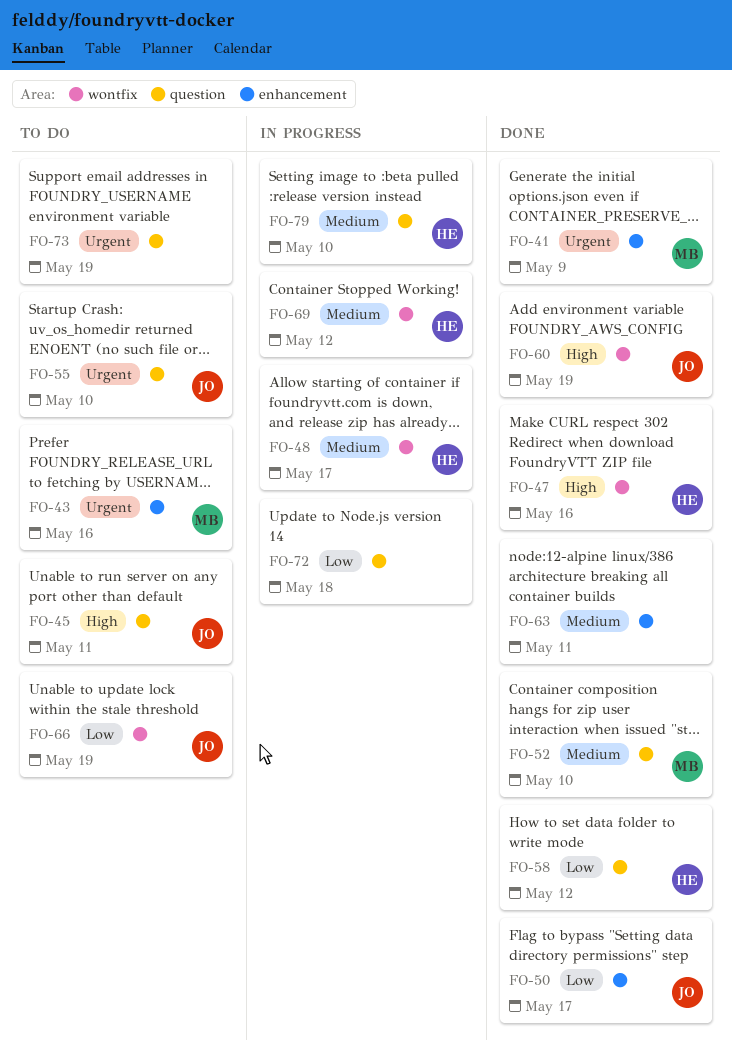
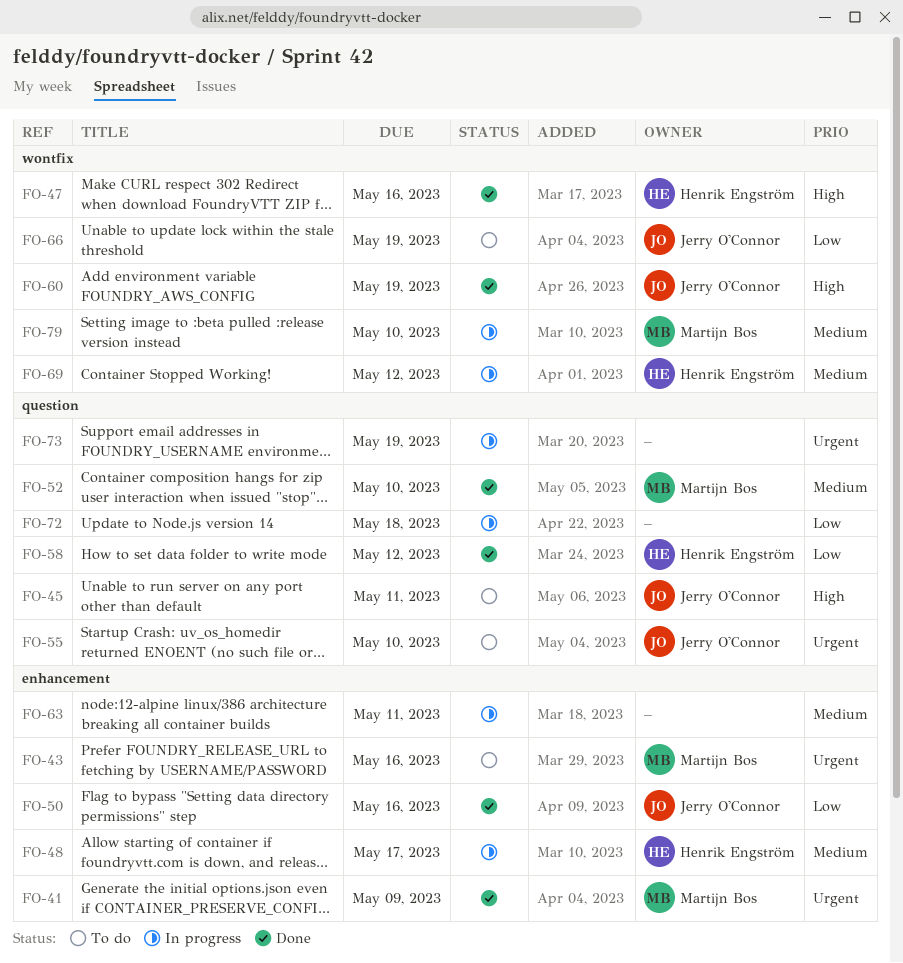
FO-48, label: wontfix -> enhancement
FO-50, due: May 17 -> May 16
FO-63, status: Done -> In progress
FO-73, status: To do -> In progress
FO-79, owner: Henrik Engström -> Martijn Bos
FO-79, label: question -> wontfix

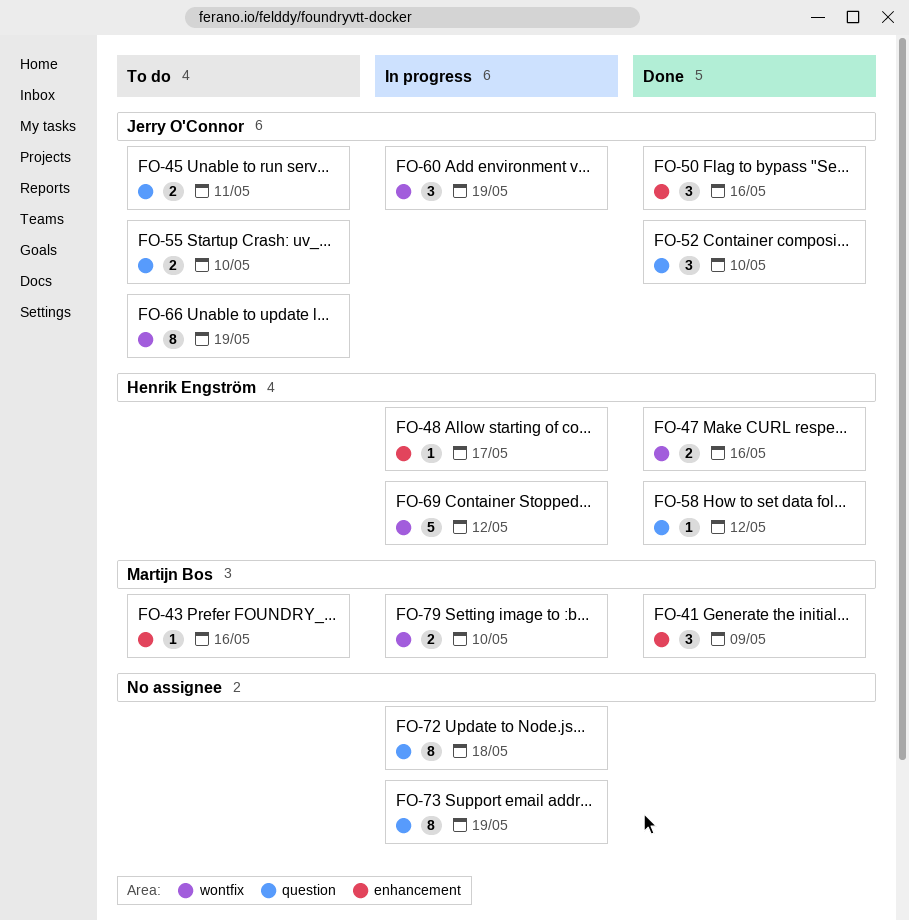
FO-52, owner: Martijn Bos -> Jerry O'Connor
FO-60, status: Done -> In progress
FO-63: present -> none

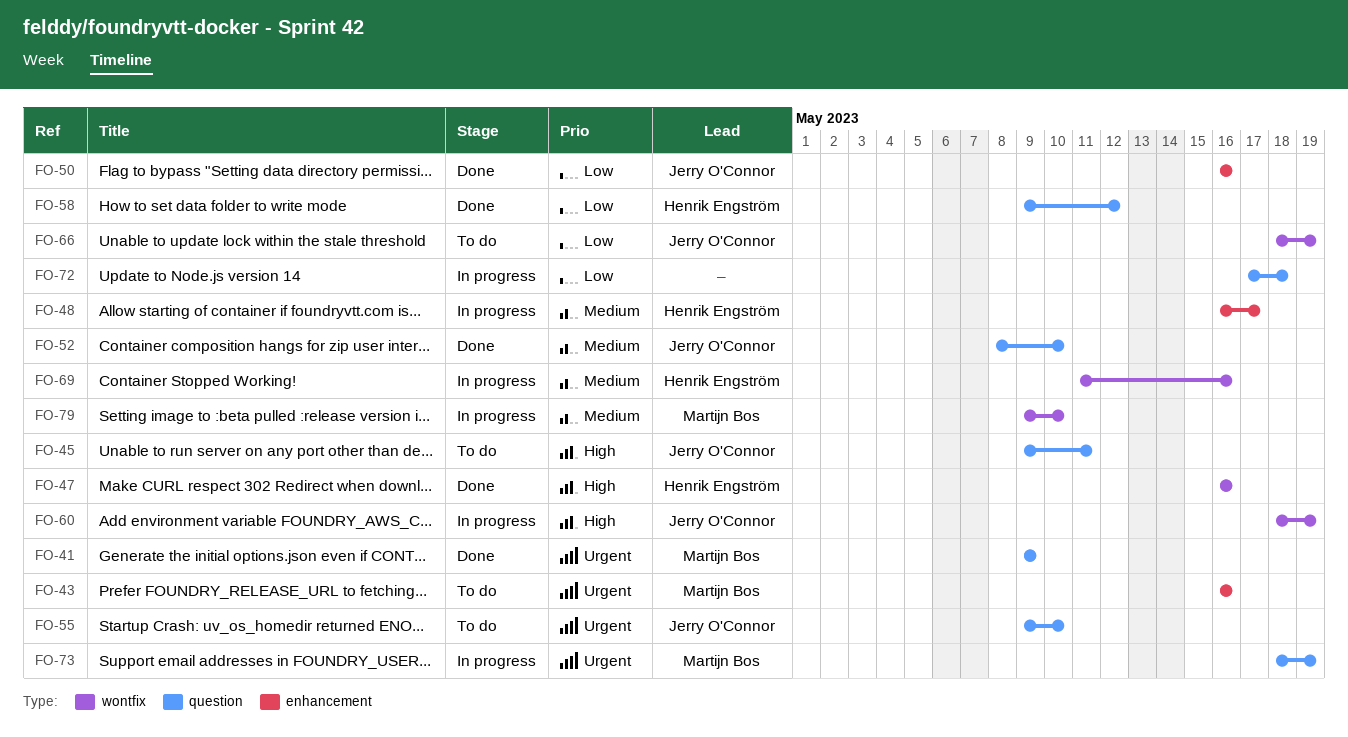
FO-41, label: enhancement -> question
FO-69, due: May 12 -> May 16
FO-73, owner: none -> Martijn Bos

